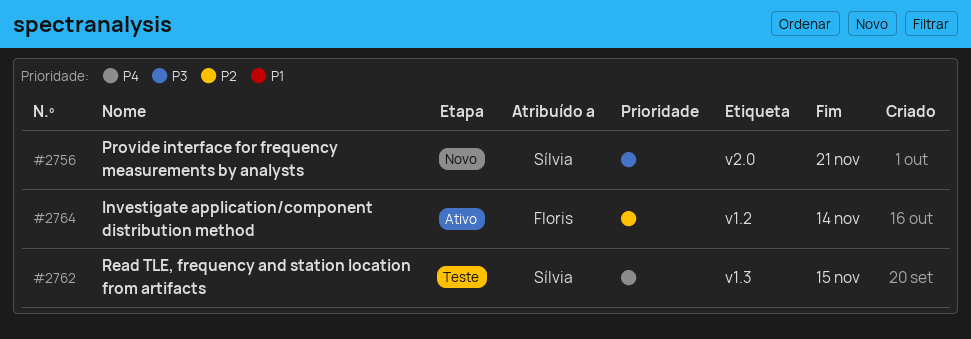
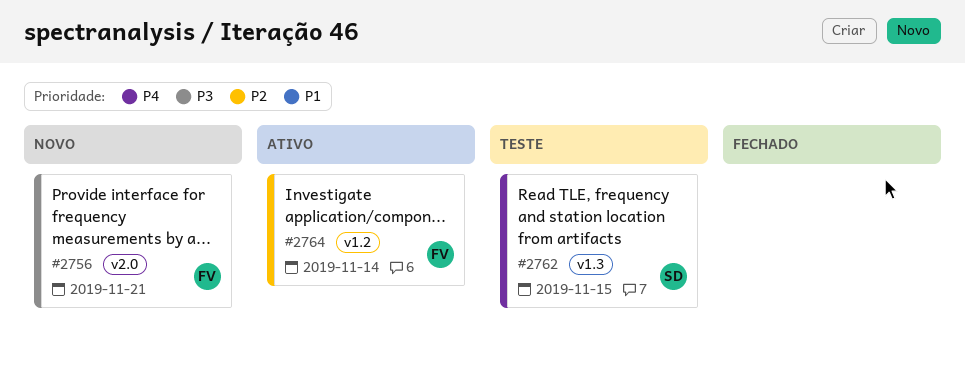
#2756, owner: Sílvia -> Floris

